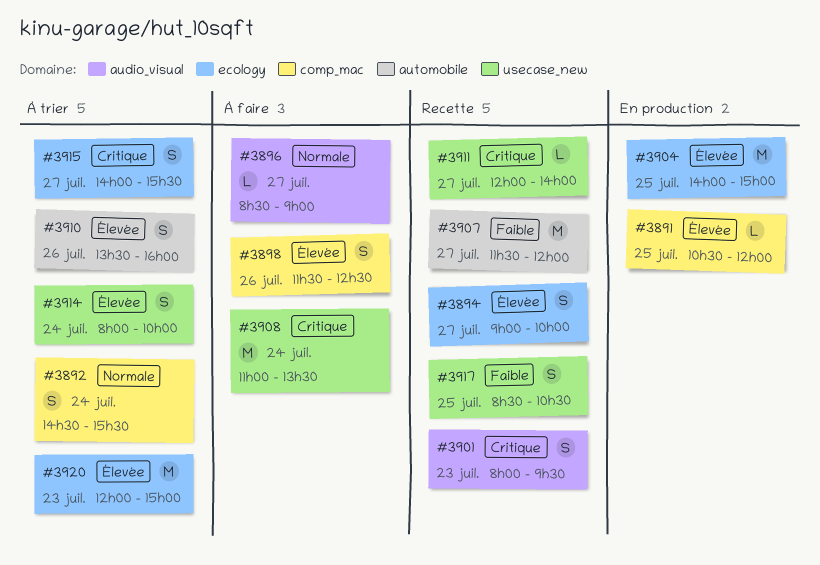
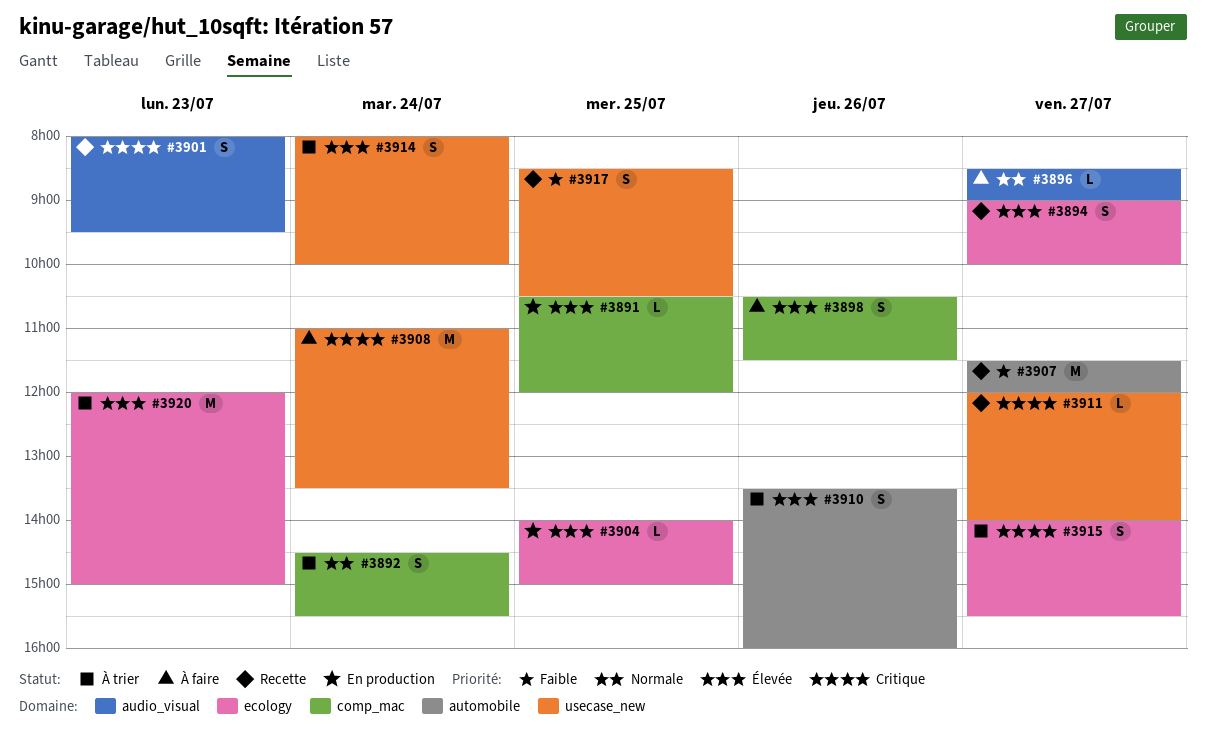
#3898, begins: 11:30 -> 10:30
#3898, ends: 12:30 -> 11:30
#3904, estimate: M -> L

